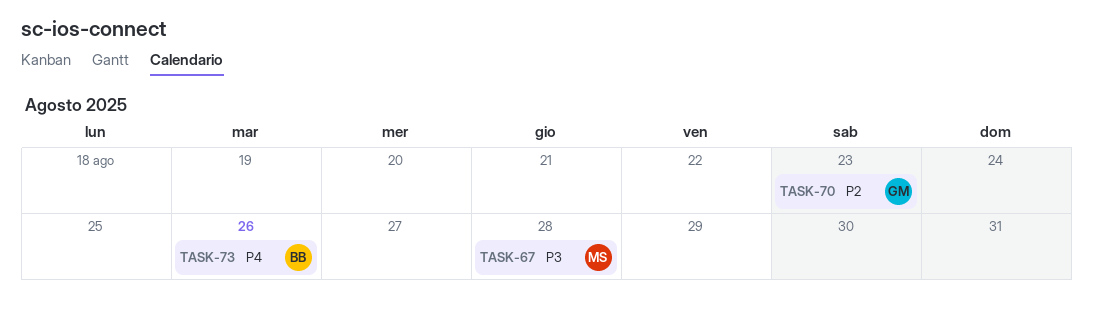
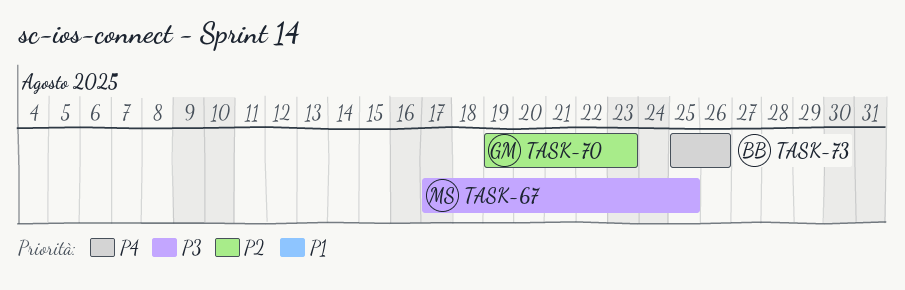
TASK-67, due: Aug 28 -> Aug 25

